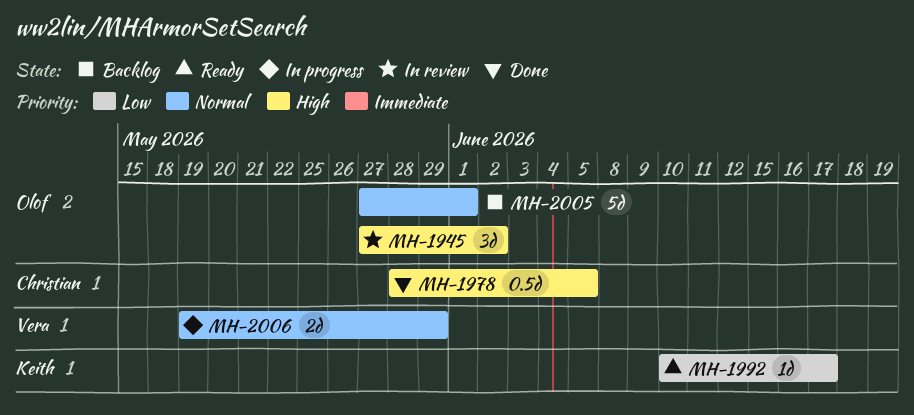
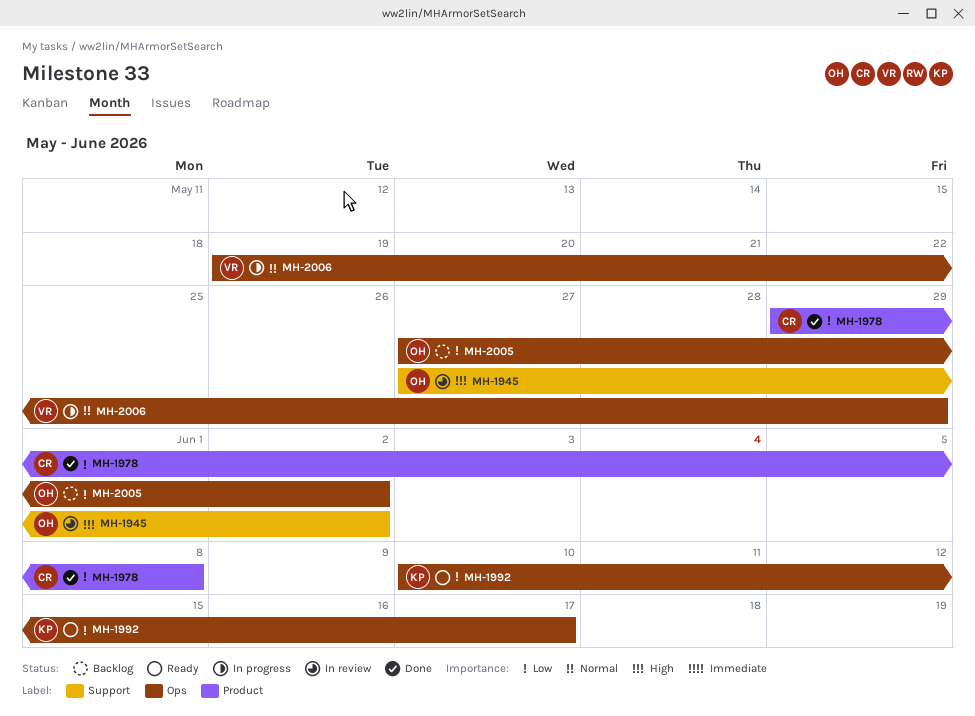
MH-1978, priority: High -> Low
MH-1978, start: May 28 -> May 29
MH-1978, due: Jun 5 -> Jun 8
MH-2005, priority: Normal -> Low
MH-2005, due: Jun 1 -> Jun 2

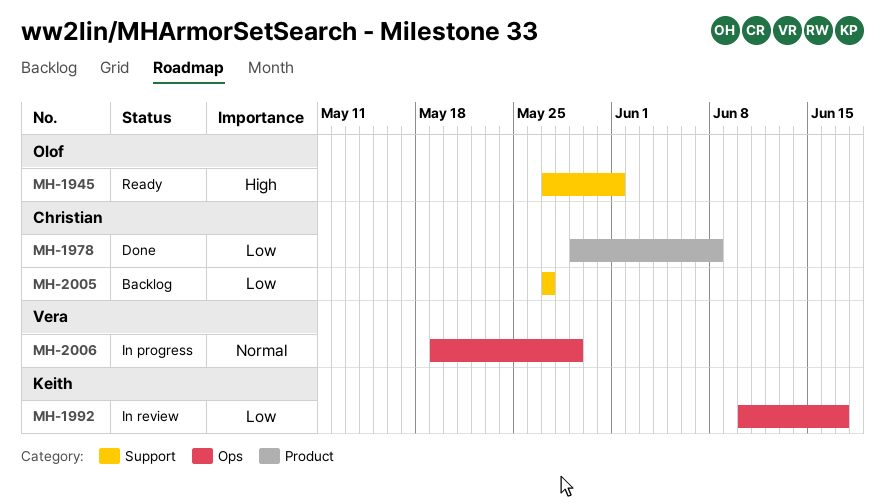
MH-1945, status: In review -> Ready
MH-1945, due: Jun 2 -> Jun 1
MH-1992, status: Ready -> In review
MH-2005, owner: Olof -> Christian
MH-2005, label: Ops -> Support
MH-2005, due: Jun 2 -> May 27

